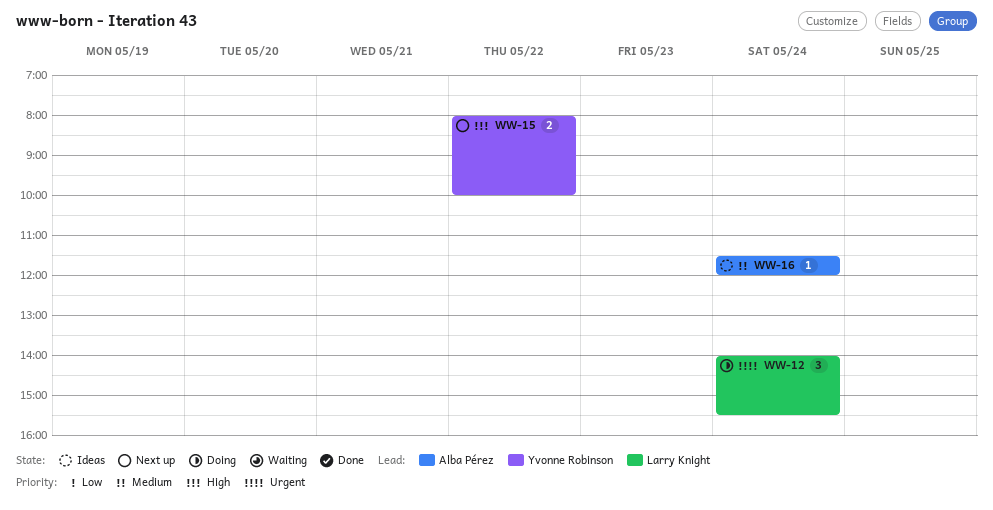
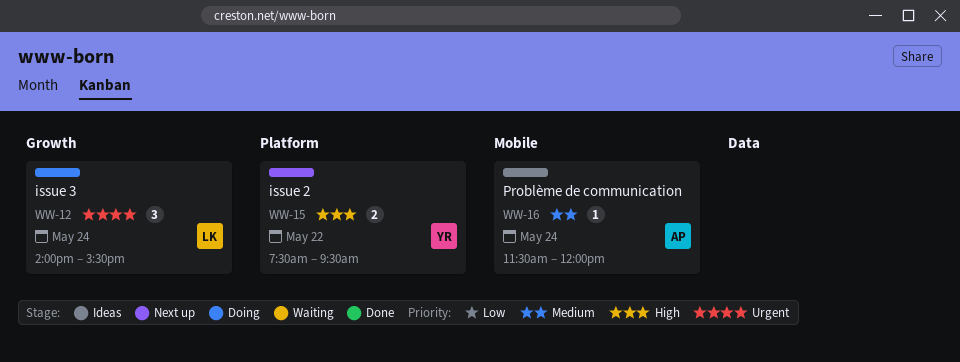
WW-15, begins: 08:00 -> 07:30
WW-15, ends: 10:00 -> 09:30

